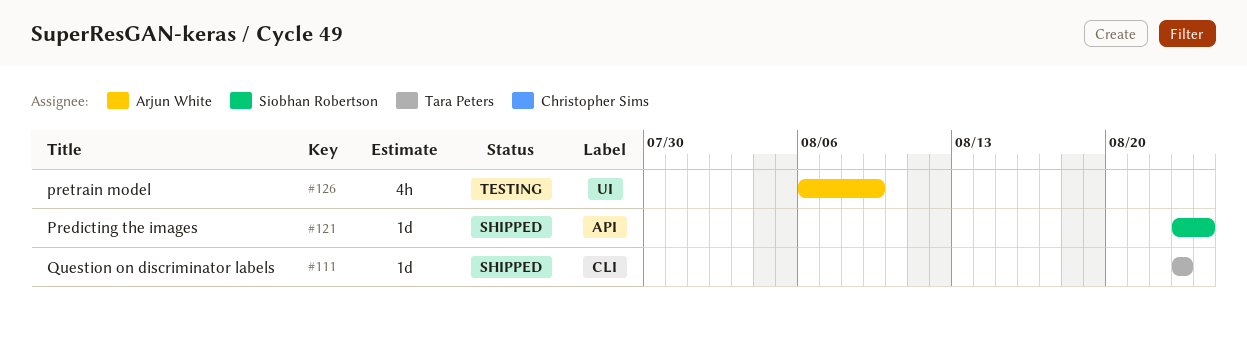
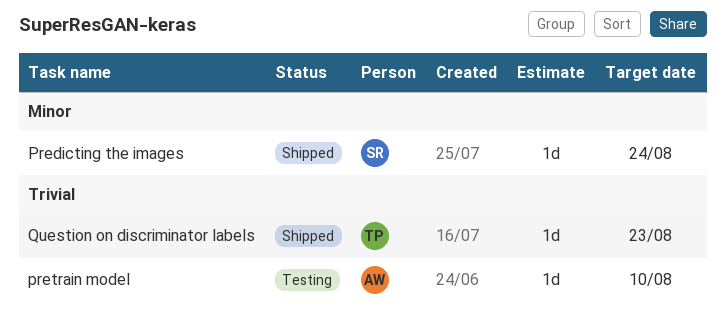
pretrain model, estimate: 4h -> 1d
pretrain model, due: Aug 9 -> Aug 10

